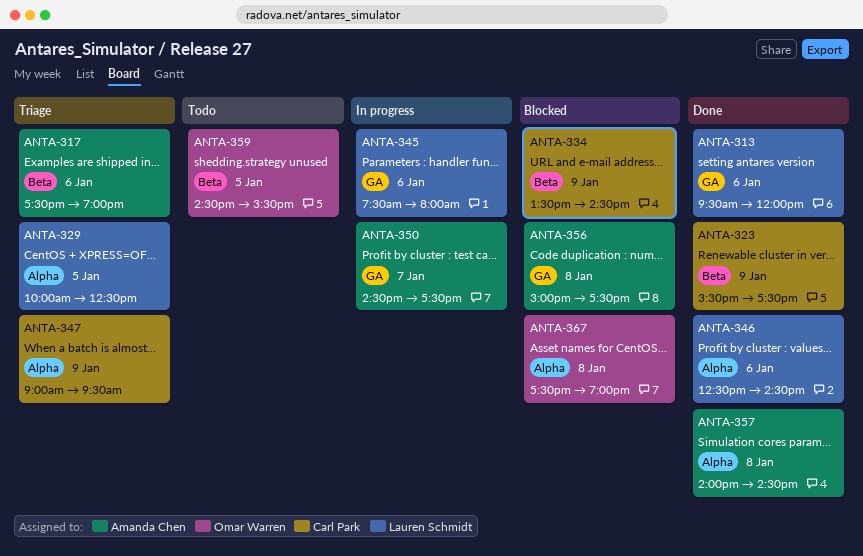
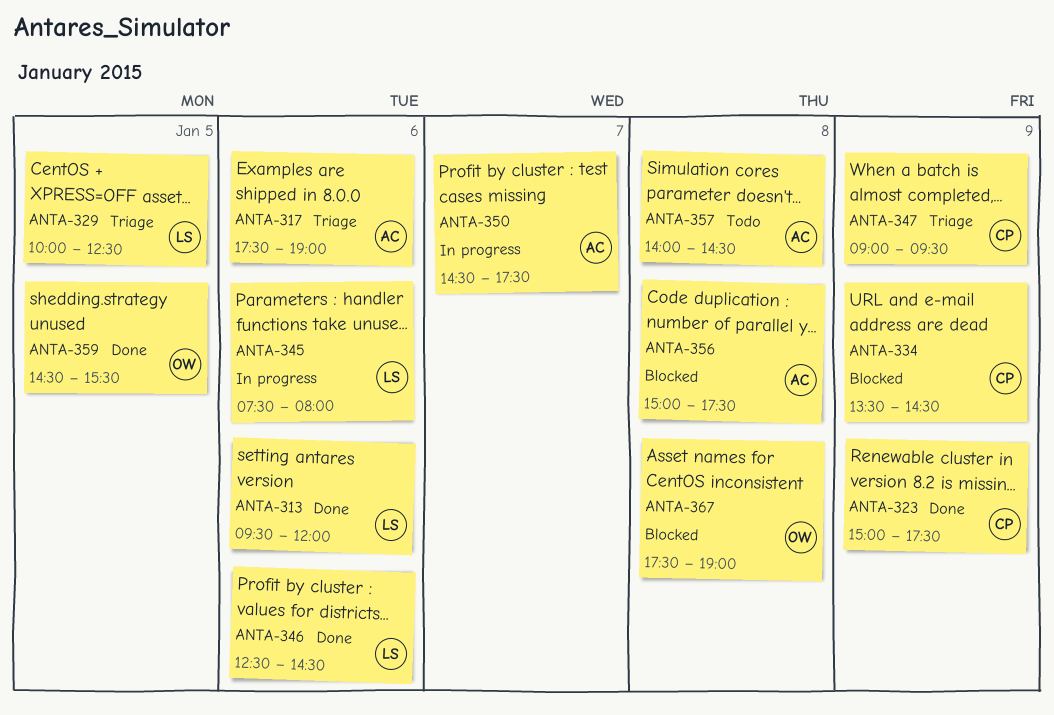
ANTA-323, begins: 15:30 -> 15:00
ANTA-357, status: Done -> Todo
ANTA-359, status: Todo -> Done

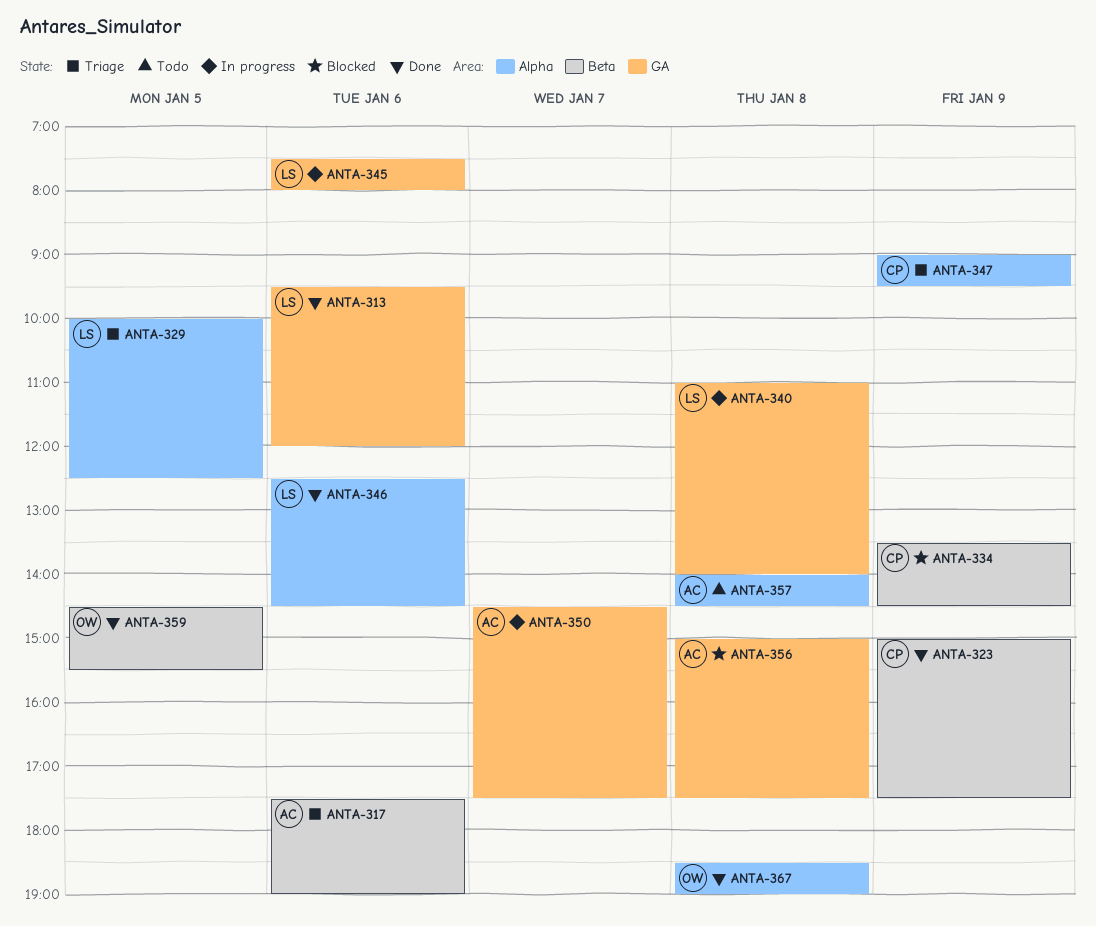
ANTA-340: none -> present
ANTA-367, status: Blocked -> Done
ANTA-367, begins: 17:30 -> 18:30

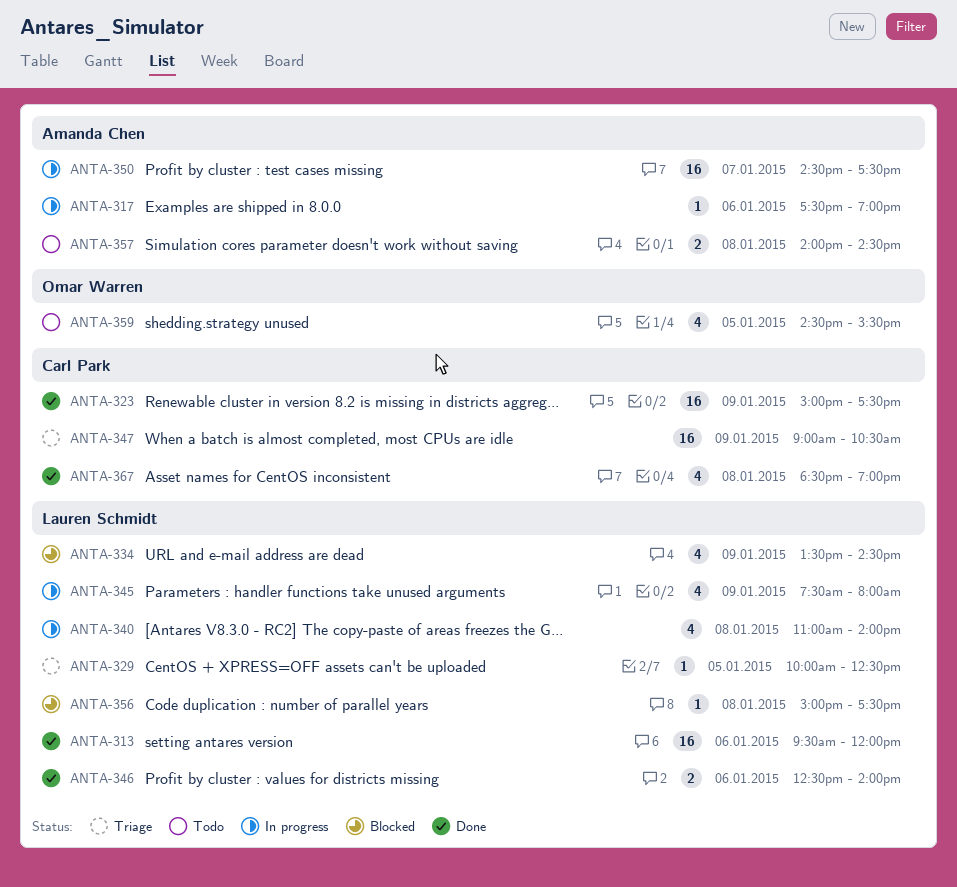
ANTA-317, status: Triage -> In progress
ANTA-334, owner: Carl Park -> Lauren Schmidt
ANTA-345, day: Jan 6 -> Jan 9
ANTA-346, ends: 14:30 -> 14:00
ANTA-347, ends: 09:30 -> 10:30
ANTA-356, owner: Amanda Chen -> Lauren Schmidt
ANTA-359, status: Done -> Todo
ANTA-367, owner: Omar Warren -> Carl Park

